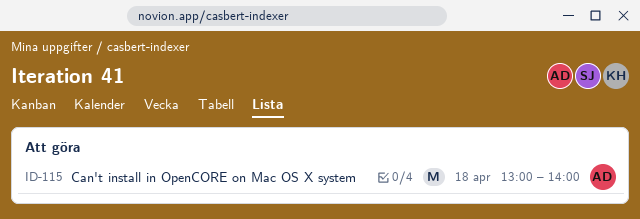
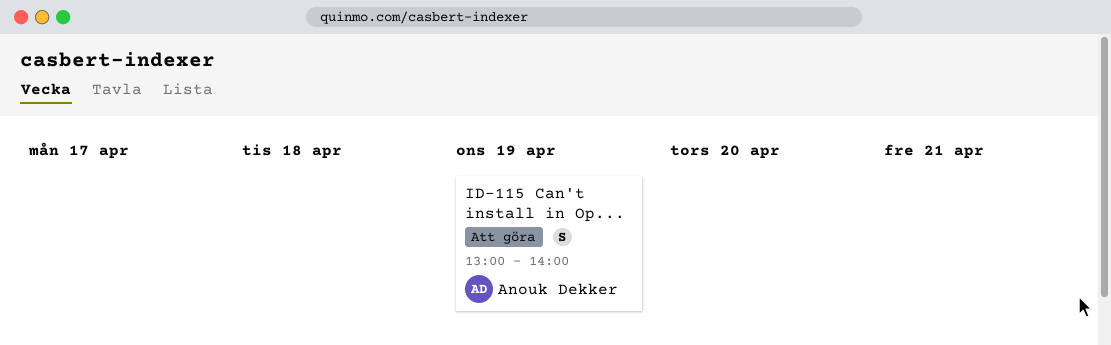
ID-115, estimate: M -> S
ID-115, day: Apr 18 -> Apr 19

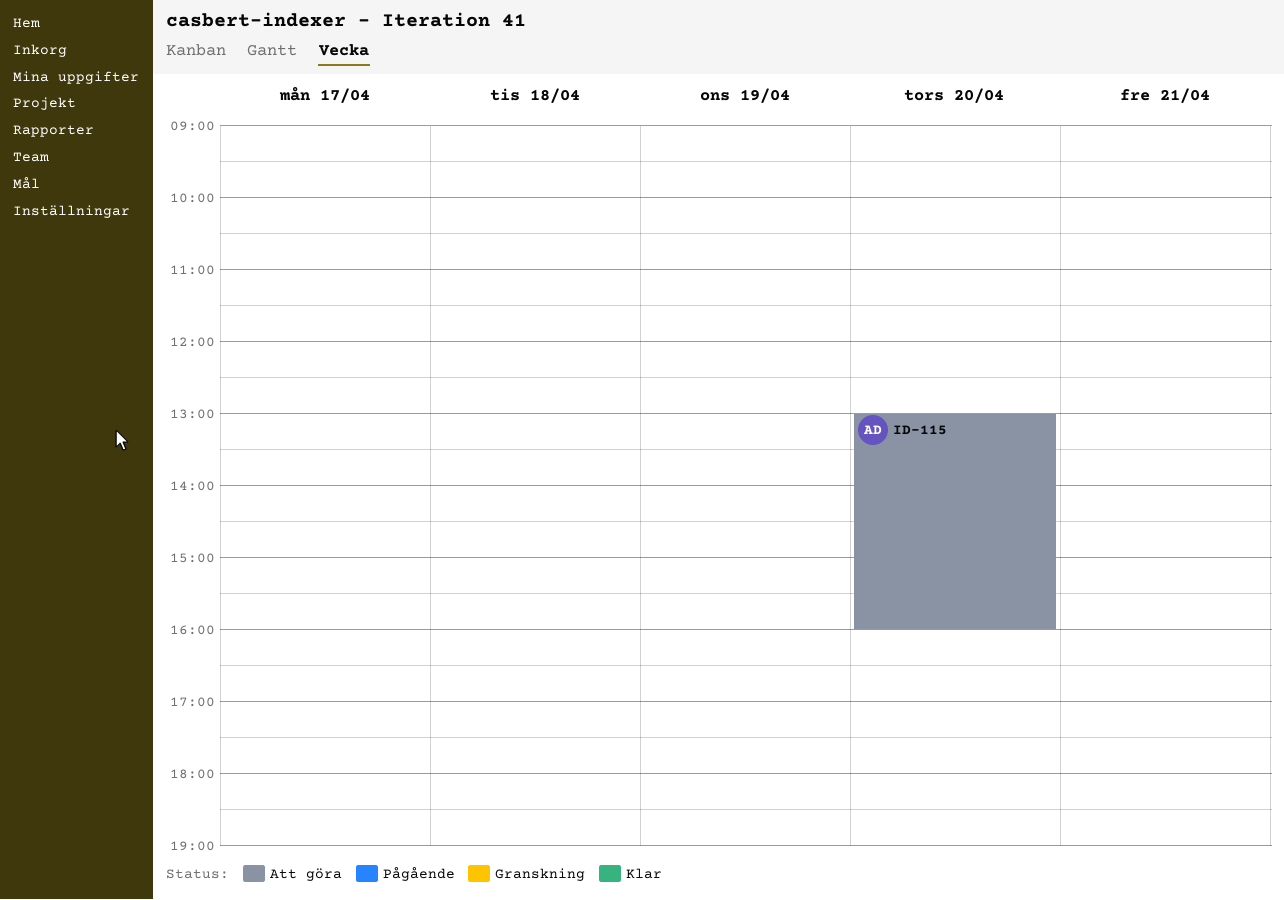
ID-115, day: Apr 19 -> Apr 20
ID-115, ends: 14:00 -> 16:00

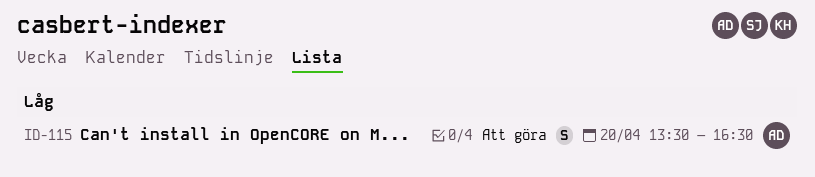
ID-115, begins: 13:00 -> 13:30
ID-115, ends: 16:00 -> 16:30

